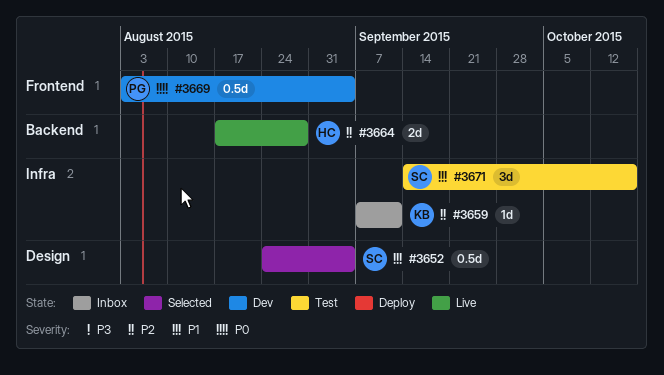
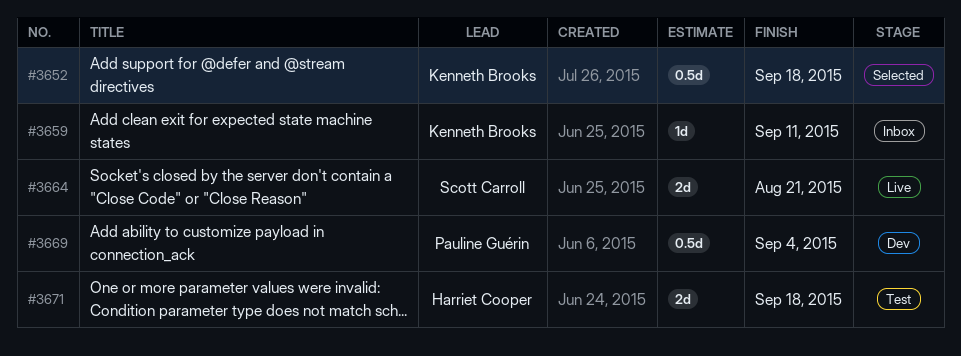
#3652, owner: Scott Carroll -> Kenneth Brooks
#3652, due: Sep 4 -> Sep 18
#3664, owner: Harriet Cooper -> Scott Carroll
#3664, due: Aug 28 -> Aug 21
#3671, owner: Scott Carroll -> Harriet Cooper
#3671, estimate: 3d -> 2d
#3671, due: Oct 16 -> Sep 18

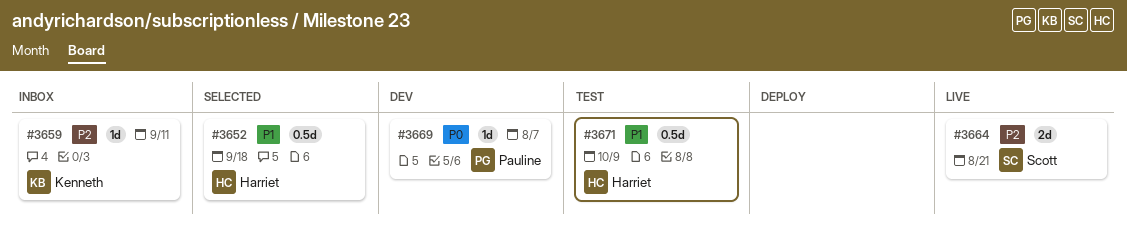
#3652, owner: Kenneth Brooks -> Harriet Cooper
#3669, estimate: 0.5d -> 1d
#3669, due: Sep 4 -> Aug 7
#3671, estimate: 2d -> 0.5d
#3671, due: Sep 18 -> Oct 9

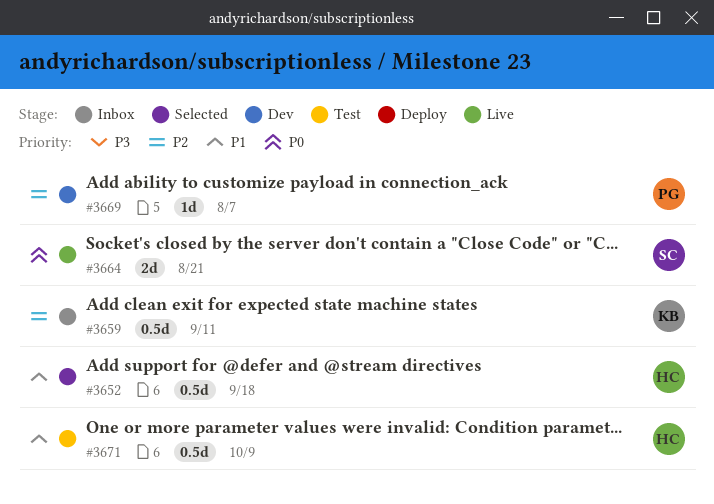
#3659, estimate: 1d -> 0.5d
#3664, priority: P2 -> P0
#3669, priority: P0 -> P2

